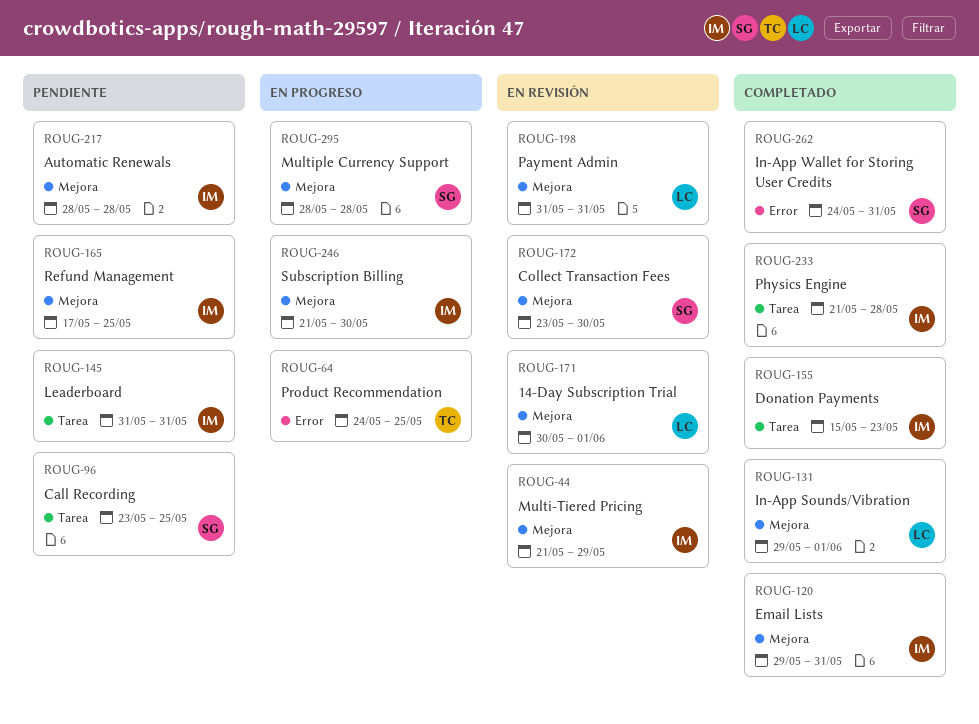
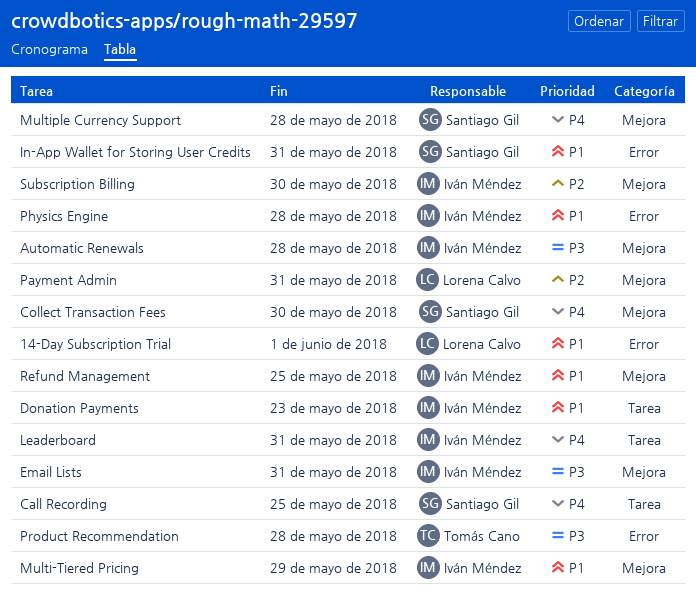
14-Day Subscription Trial, label: Mejora -> Error
In-App Sounds/Vibration: present -> none
Physics Engine, label: Tarea -> Error
Product Recommendation, due: May 25 -> May 28

